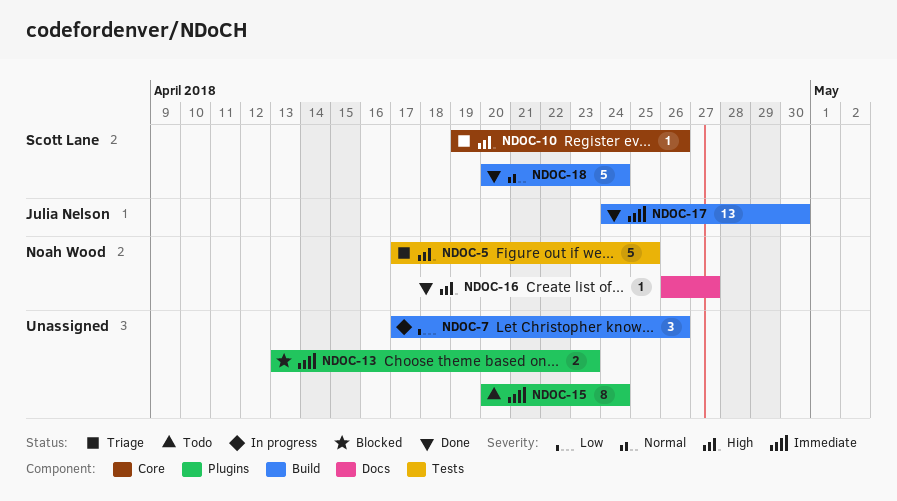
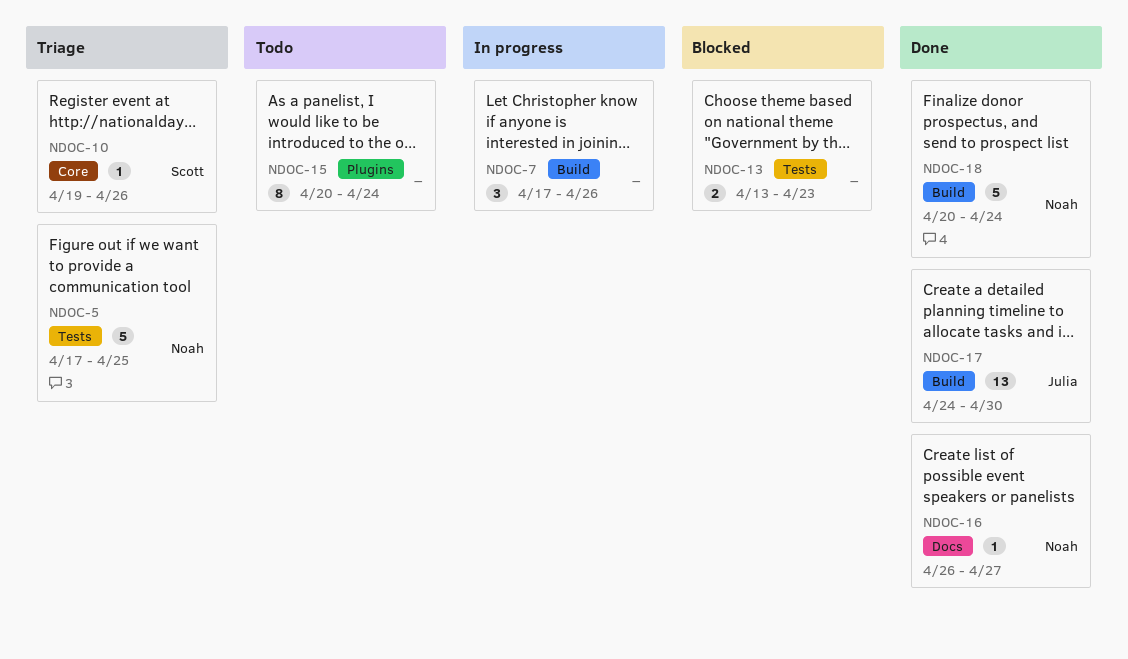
NDOC-13, label: Plugins -> Tests
NDOC-18, owner: Scott Lane -> Noah Wood

